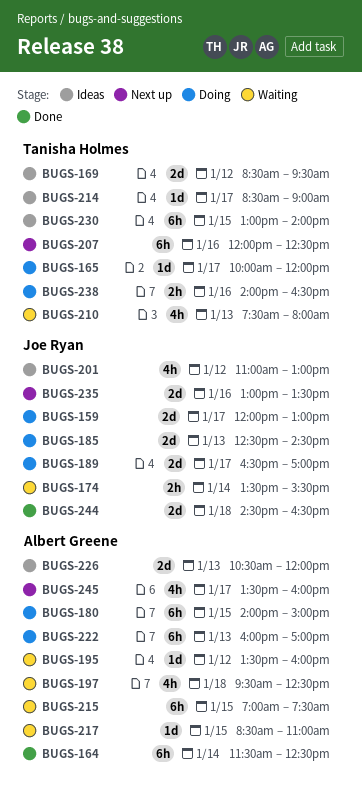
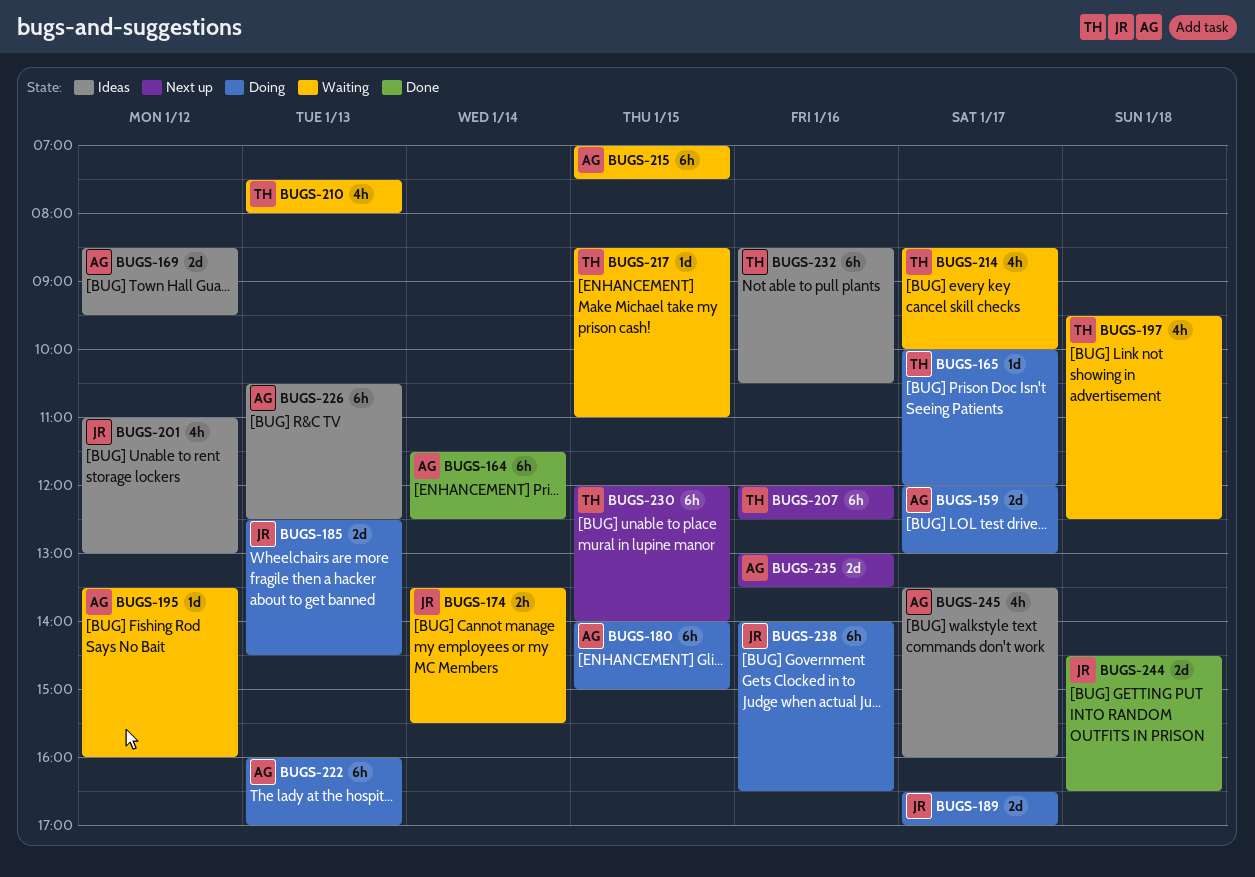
BUGS-159, owner: Joe Ryan -> Albert Greene
BUGS-169, owner: Tanisha Holmes -> Albert Greene
BUGS-197, owner: Albert Greene -> Tanisha Holmes
BUGS-214, status: Ideas -> Waiting
BUGS-214, estimate: 1d -> 4h
BUGS-214, ends: 09:00 -> 10:00
BUGS-217, owner: Albert Greene -> Tanisha Holmes
BUGS-226, estimate: 2d -> 6h
BUGS-226, ends: 12:00 -> 12:30
BUGS-230, status: Ideas -> Next up
BUGS-230, begins: 13:00 -> 12:00
BUGS-232: none -> present
BUGS-235, owner: Joe Ryan -> Albert Greene
BUGS-238, owner: Tanisha Holmes -> Joe Ryan
BUGS-238, estimate: 2h -> 6h
BUGS-245, status: Next up -> Ideas

